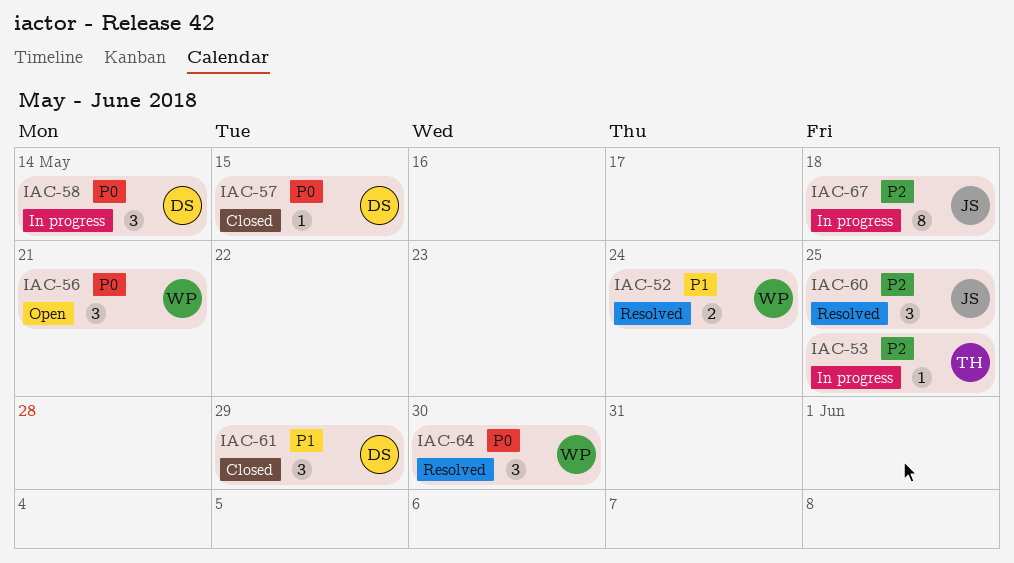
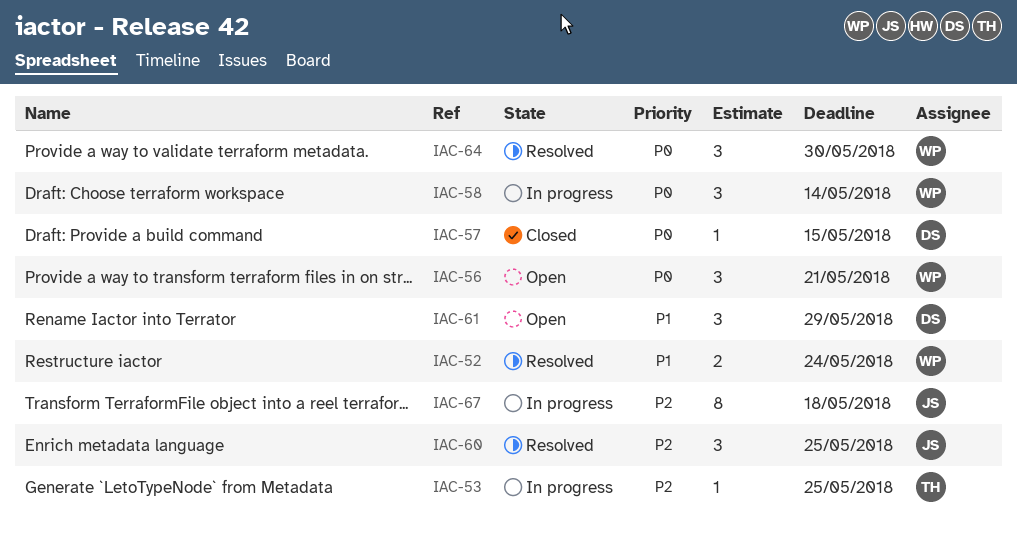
IAC-58, owner: DS -> WP
IAC-61, status: Closed -> Open

